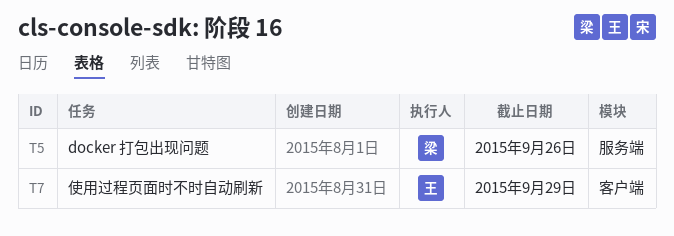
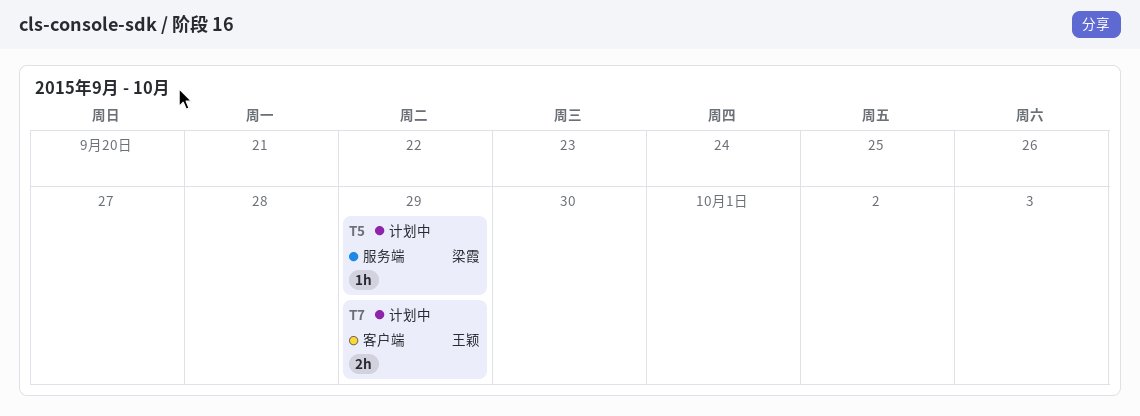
T5, due: Sep 26 -> Sep 29

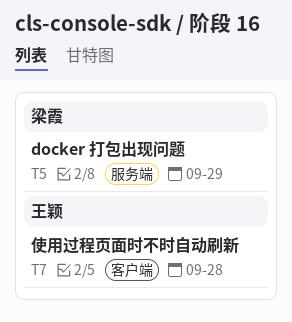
T7, due: Sep 29 -> Sep 28

